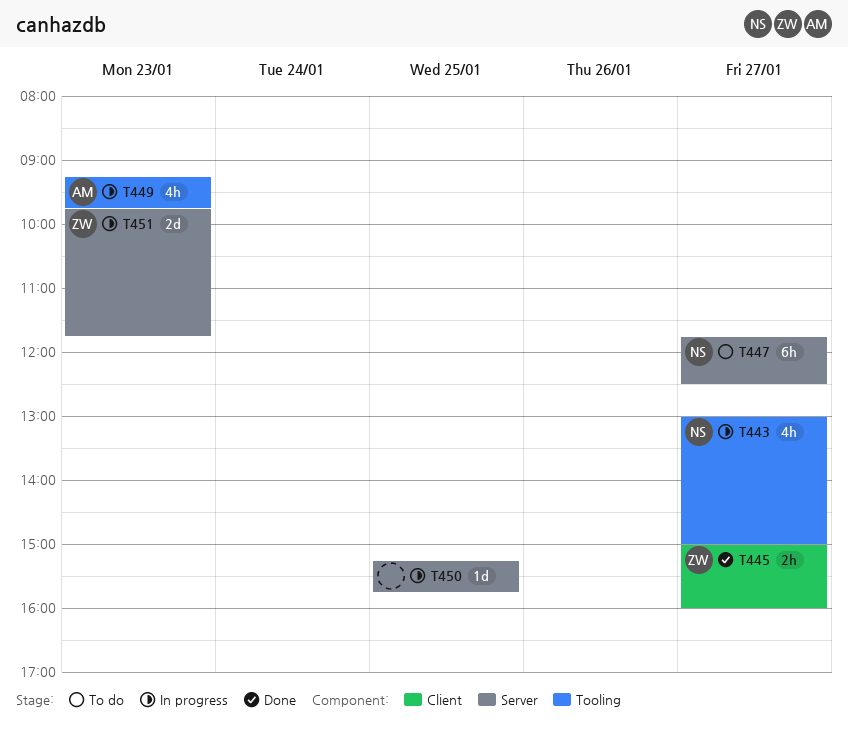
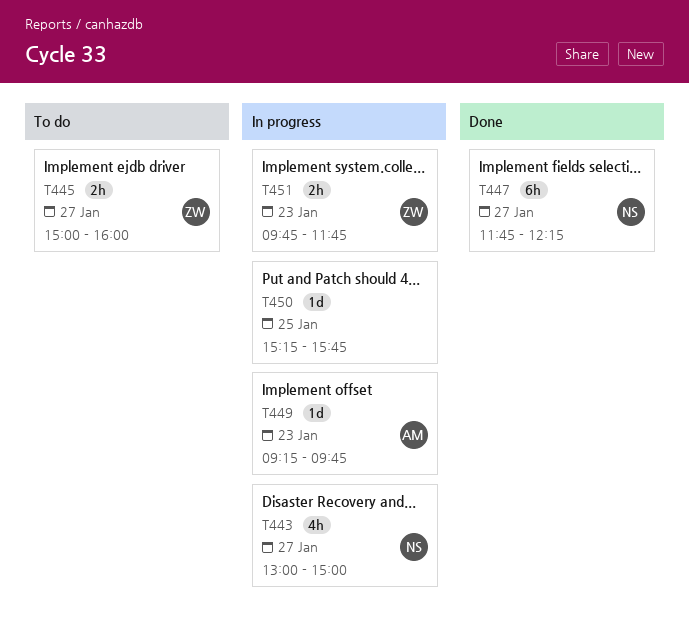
T445, status: Done -> To do
T447, status: To do -> Done
T447, ends: 12:30 -> 12:15
T449, estimate: 4h -> 1d
T451, estimate: 2d -> 2h

